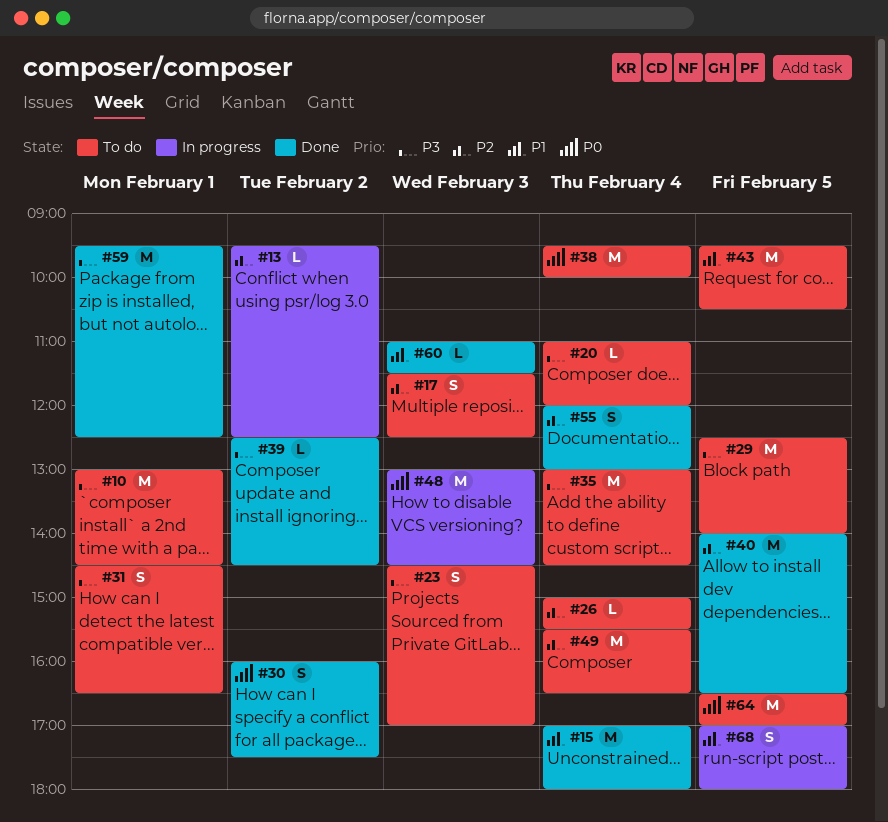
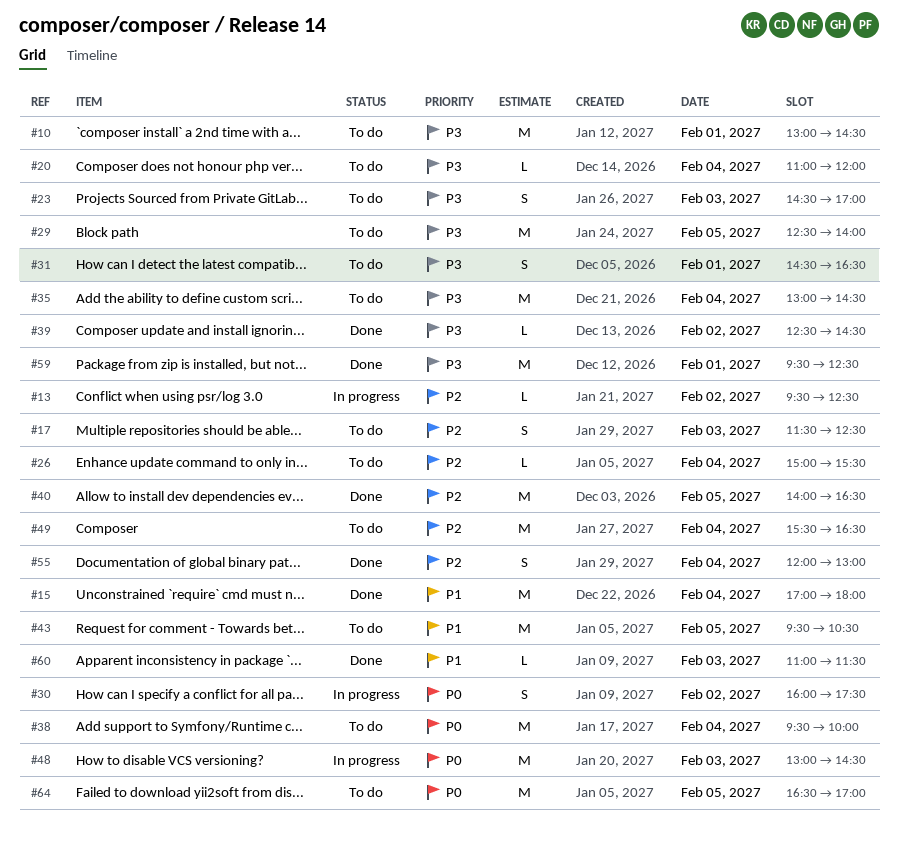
#30, status: Done -> In progress
#68: present -> none

